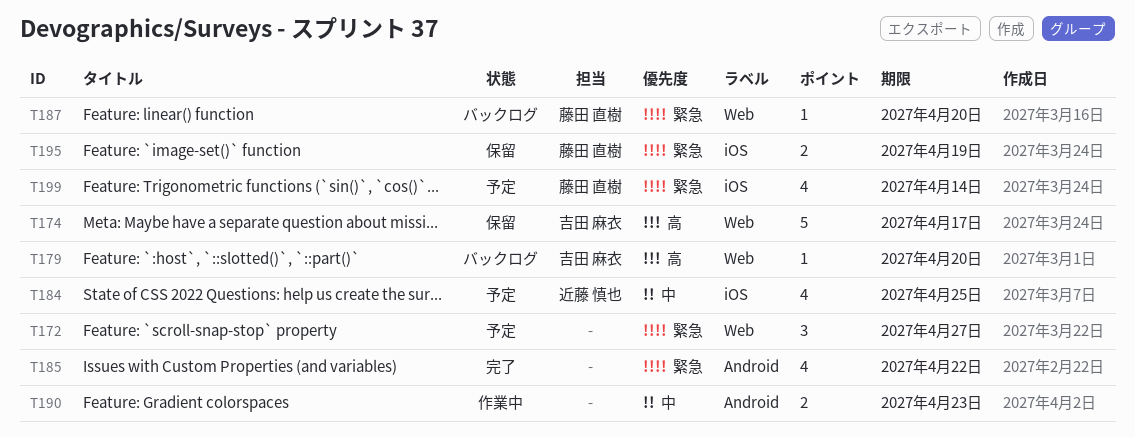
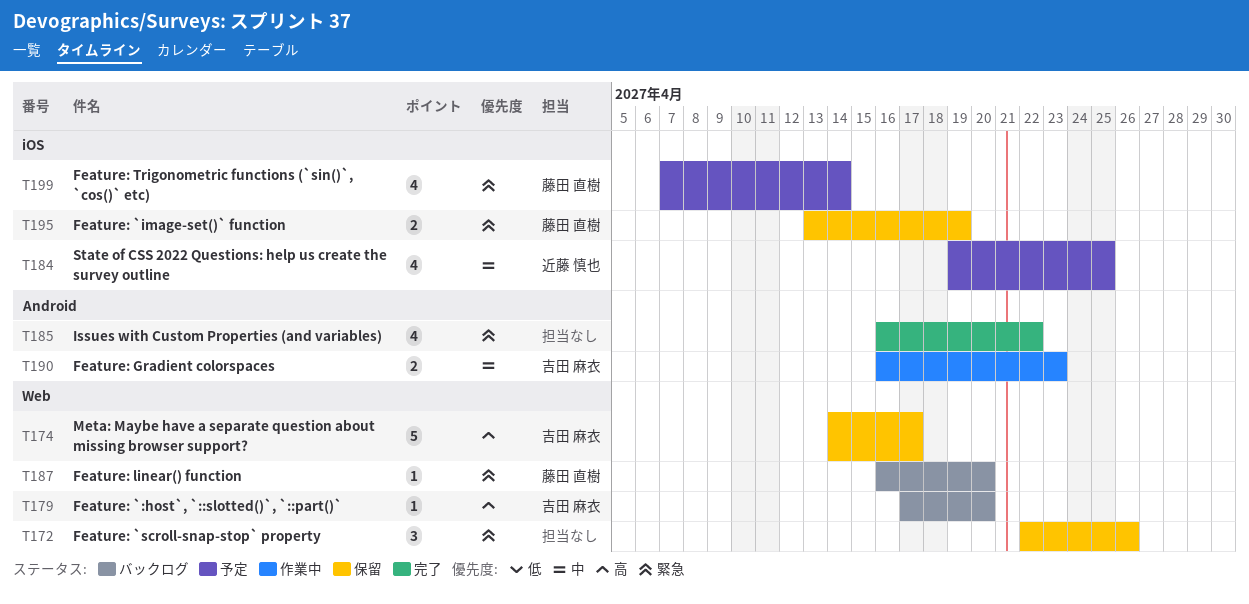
T172, status: 予定 -> 保留
T172, due: Apr 27 -> Apr 26
T190, owner: none -> 吉田 麻衣

